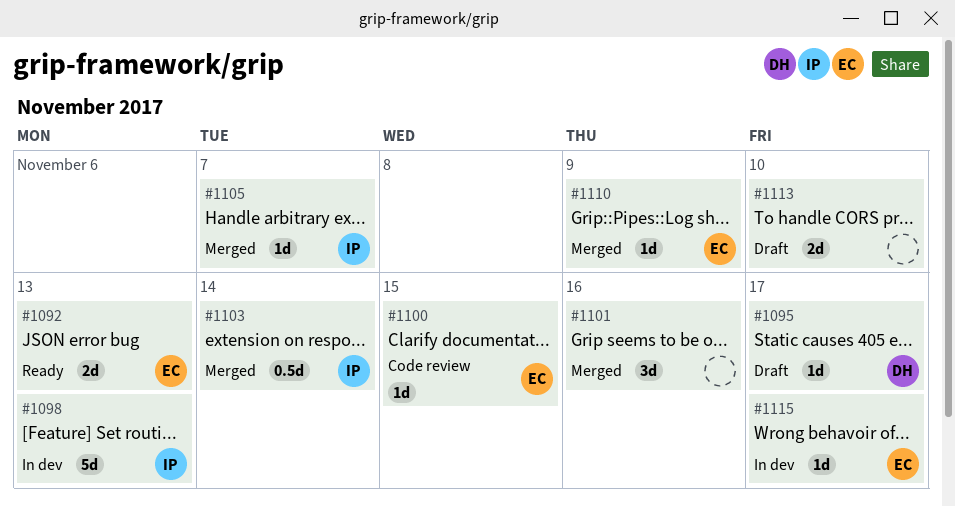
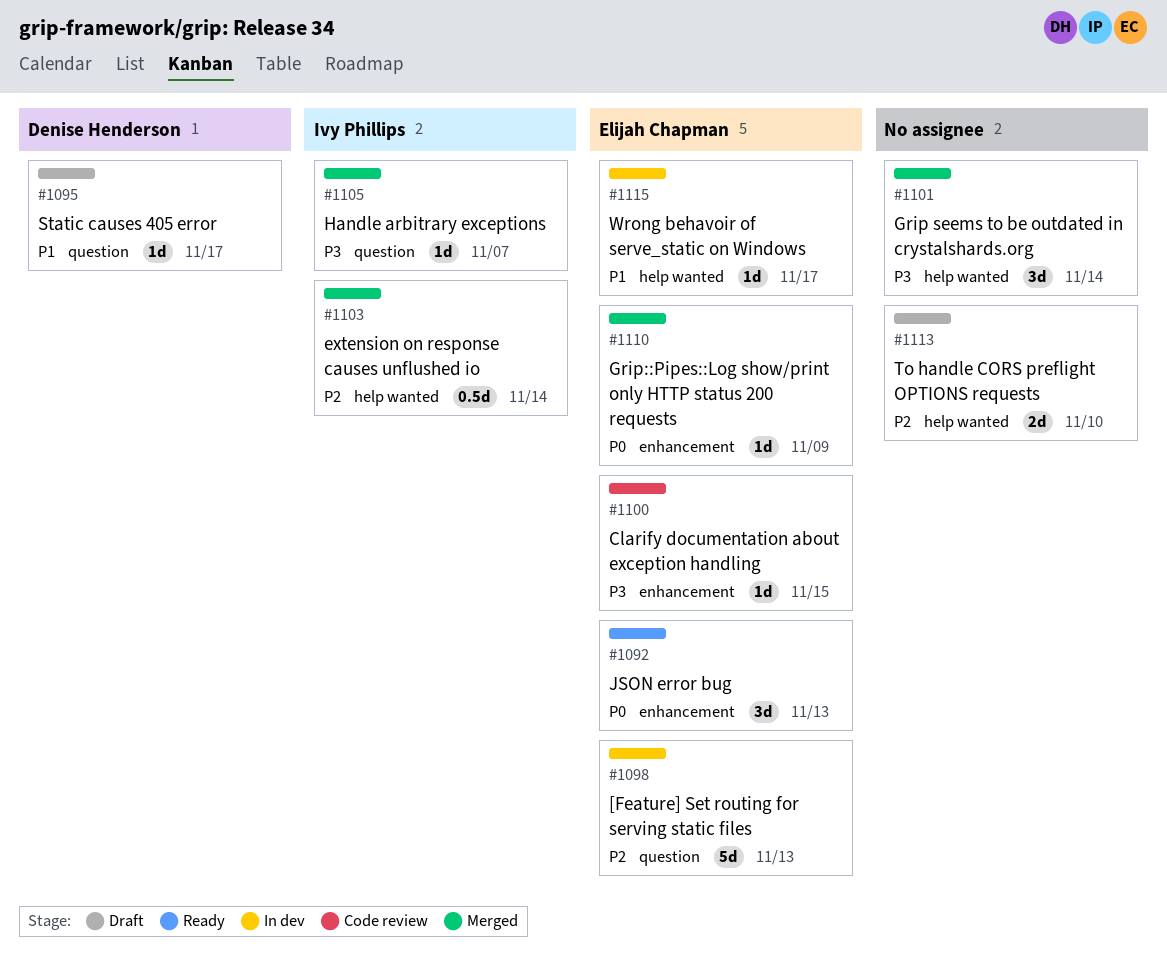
#1092, estimate: 2d -> 3d
#1098, owner: Ivy Phillips -> Elijah Chapman
#1101, due: Nov 16 -> Nov 14

